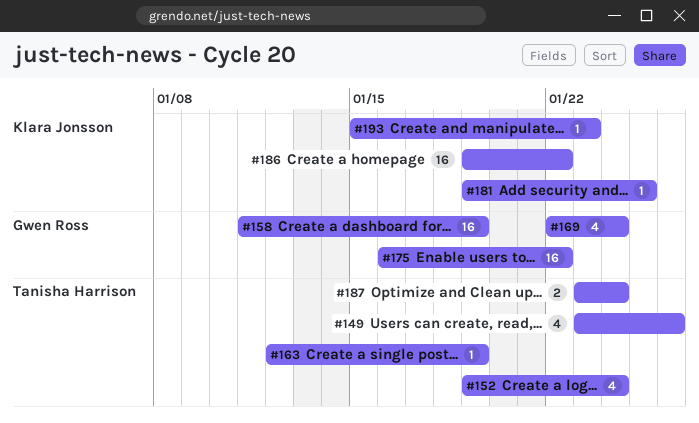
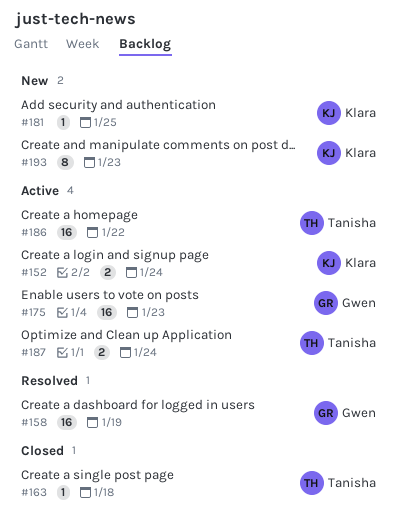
#149: present -> none
#152, owner: Tanisha Harrison -> Klara Jonsson
#152, estimate: 4 -> 2
#163, due: Jan 19 -> Jan 18
#169: present -> none
#175, due: Jan 22 -> Jan 23
#186, owner: Klara Jonsson -> Tanisha Harrison
#193, estimate: 1 -> 8

